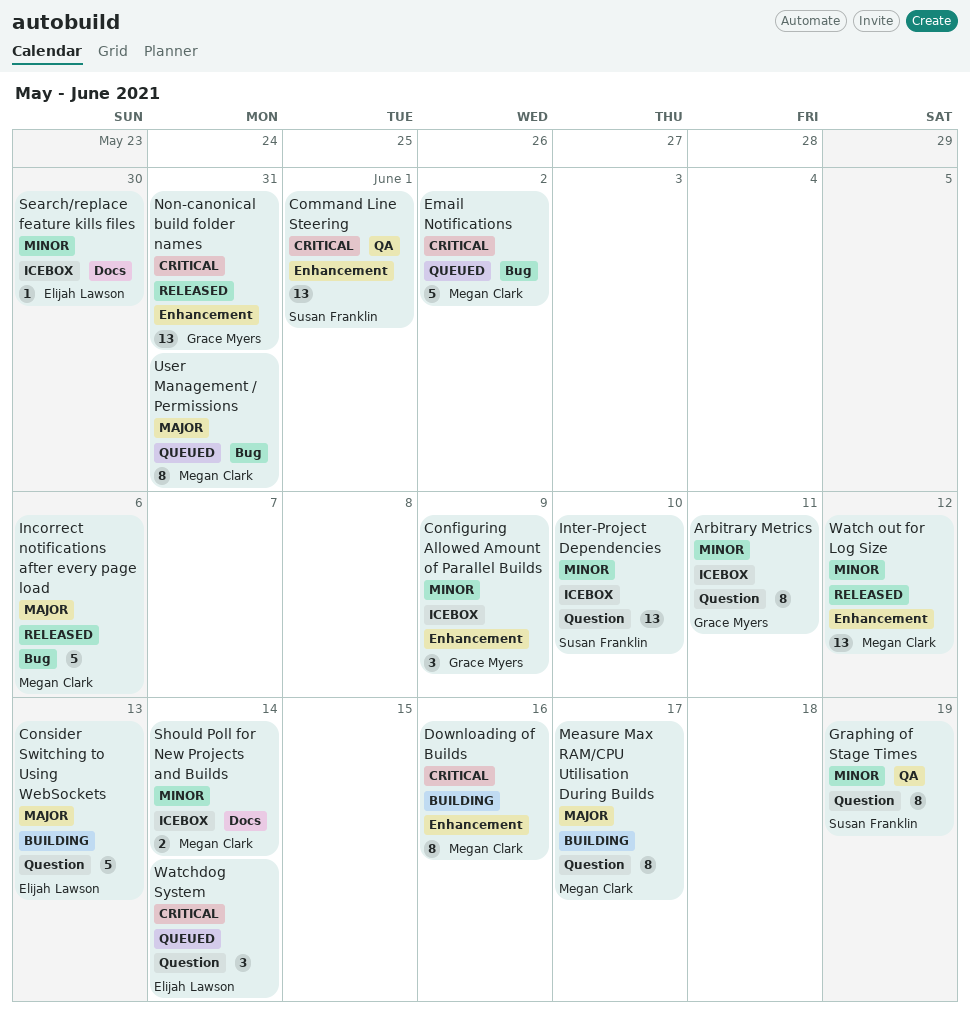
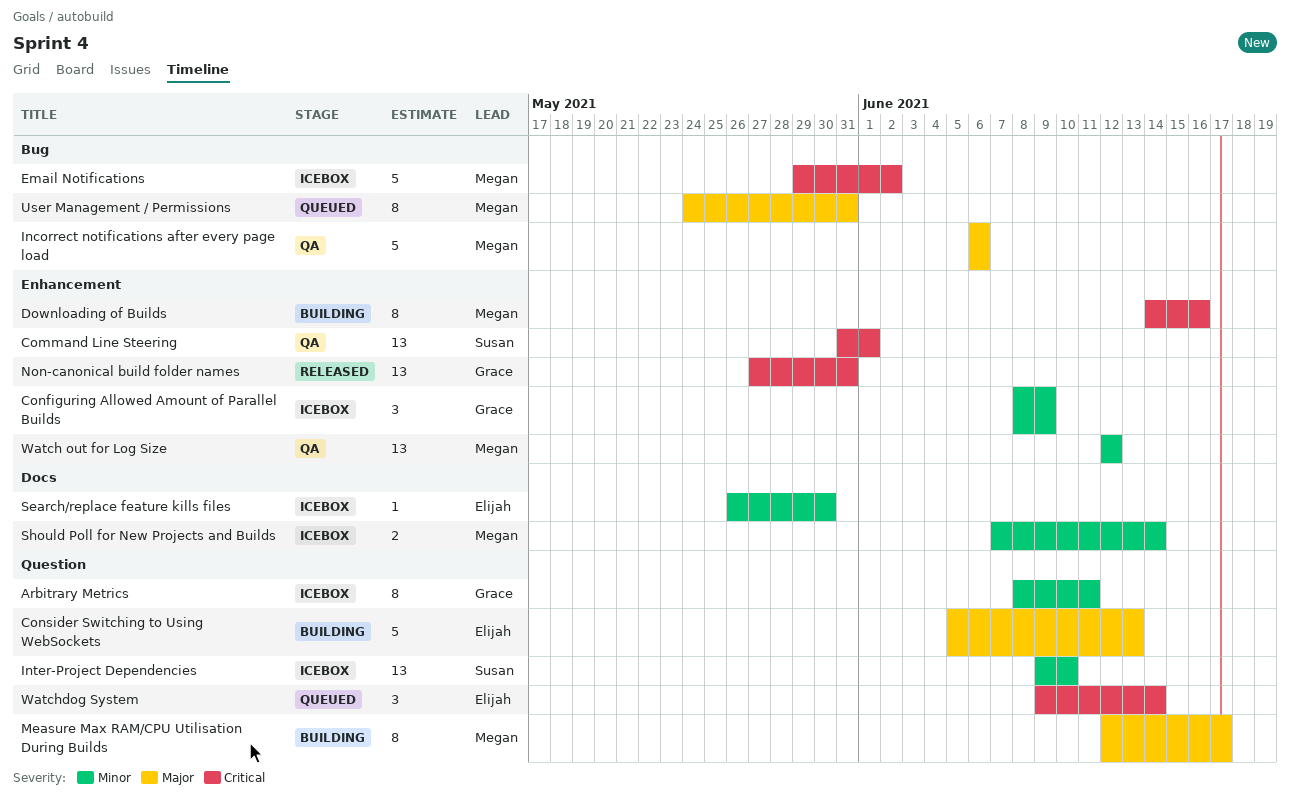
Email Notifications, status: Queued -> Icebox
Graphing of Stage Times: present -> none
Incorrect notifications after every page load, status: Released -> QA
Watch out for Log Size, status: Released -> QA

